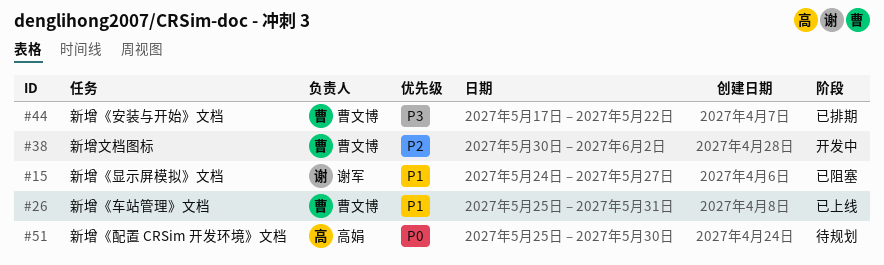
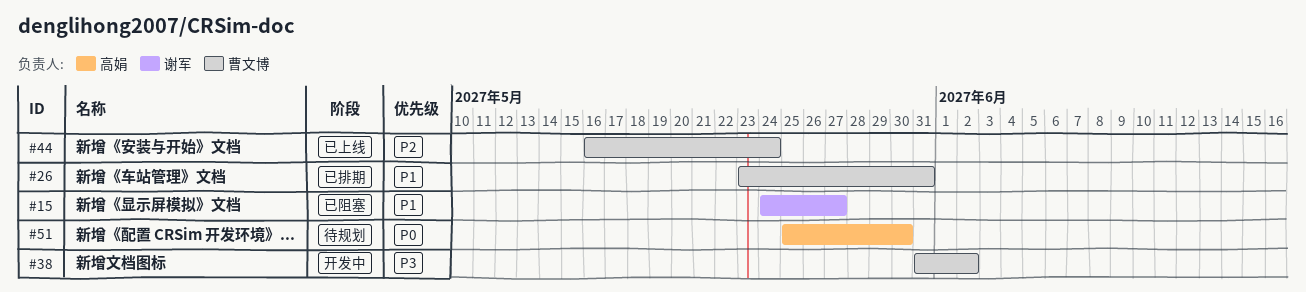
#26, status: 已上线 -> 已排期
#26, start: May 25 -> May 23
#38, priority: P2 -> P3
#38, start: May 30 -> May 31
#44, status: 已排期 -> 已上线
#44, priority: P3 -> P2
#44, start: May 17 -> May 16
#44, due: May 22 -> May 24

